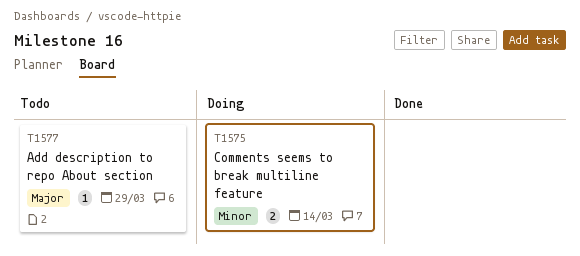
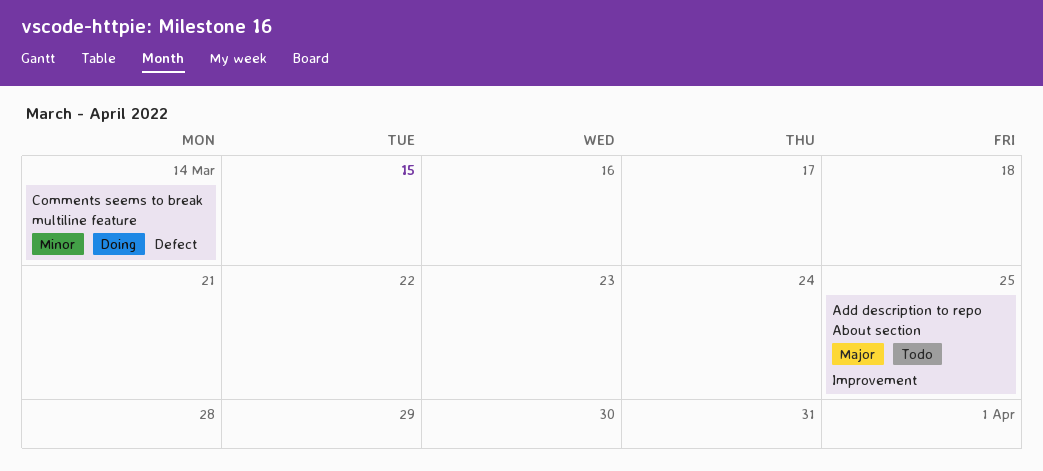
Add description to repo About section, due: Mar 29 -> Mar 25

